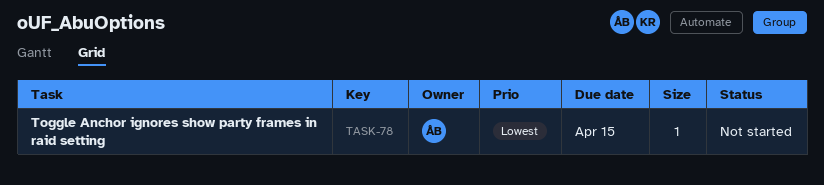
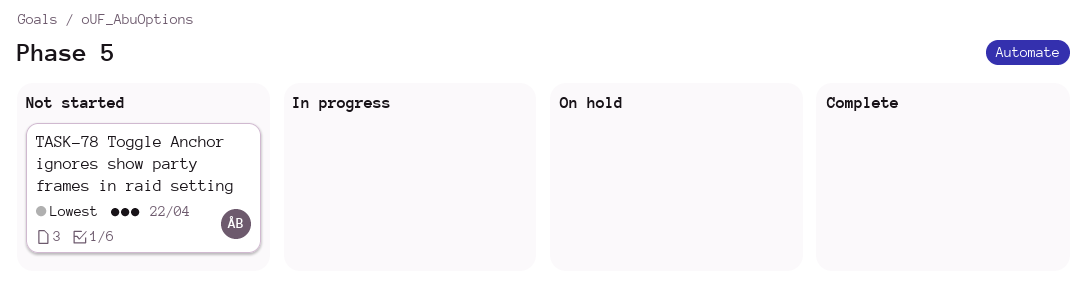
TASK-78, estimate: 1 -> 3
TASK-78, due: Apr 15 -> Apr 22

